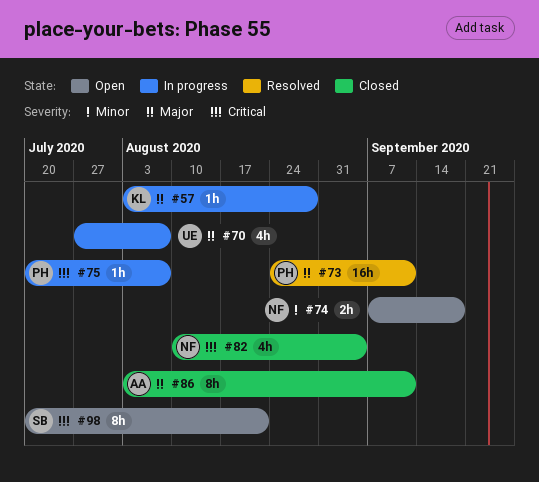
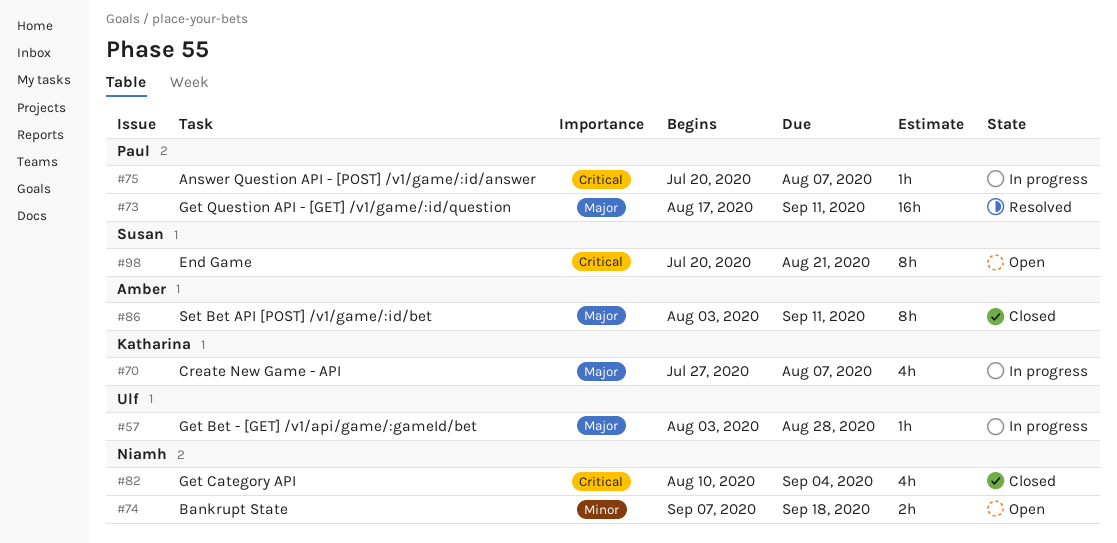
#57, owner: Katharina -> Ulf
#70, owner: Ulf -> Katharina
#73, start: Aug 24 -> Aug 17

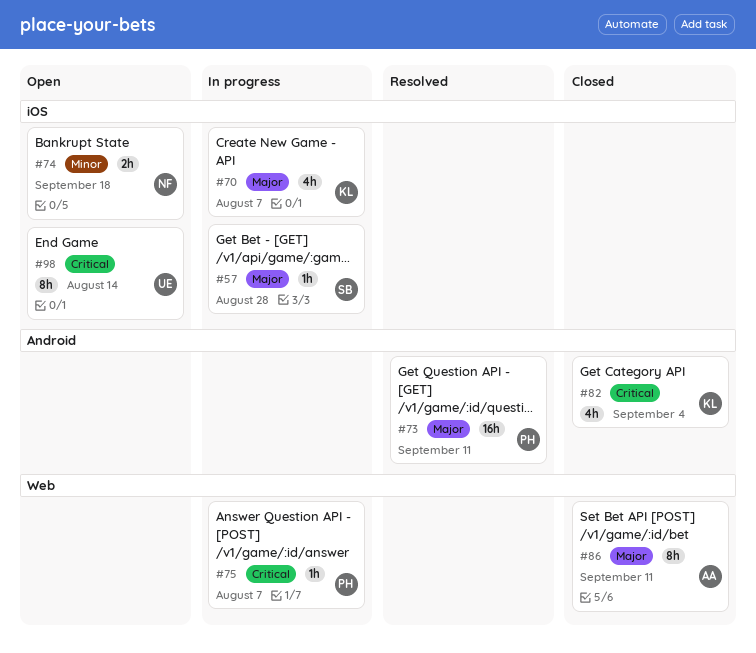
#57, owner: Ulf -> Susan
#82, owner: Niamh -> Katharina
#98, owner: Susan -> Ulf
#98, due: Aug 21 -> Aug 14

